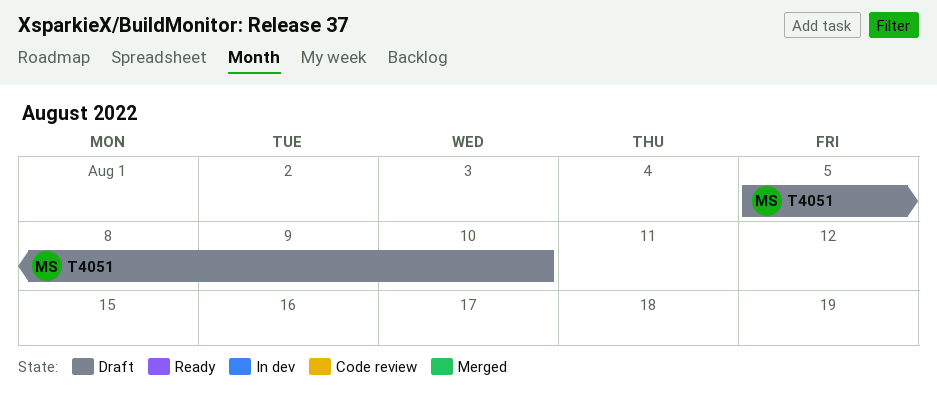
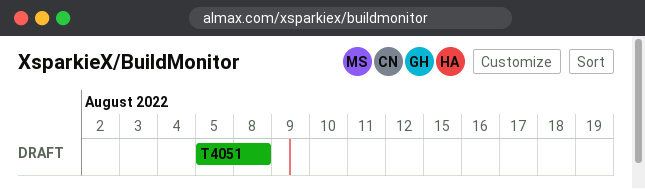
T4051, due: Aug 10 -> Aug 8

